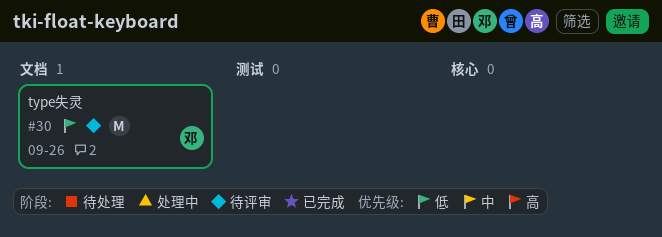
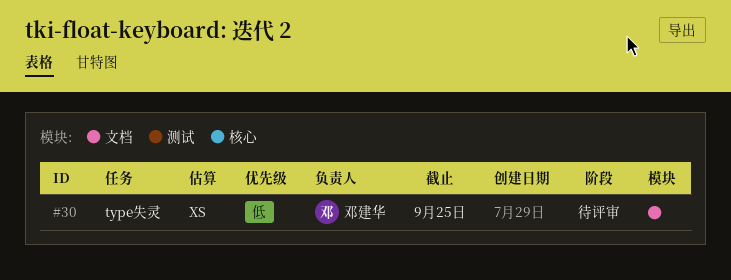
#30, estimate: M -> XS
#30, due: Sep 26 -> Sep 25

